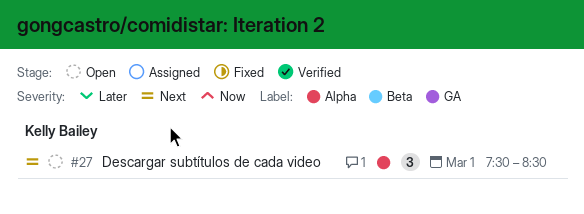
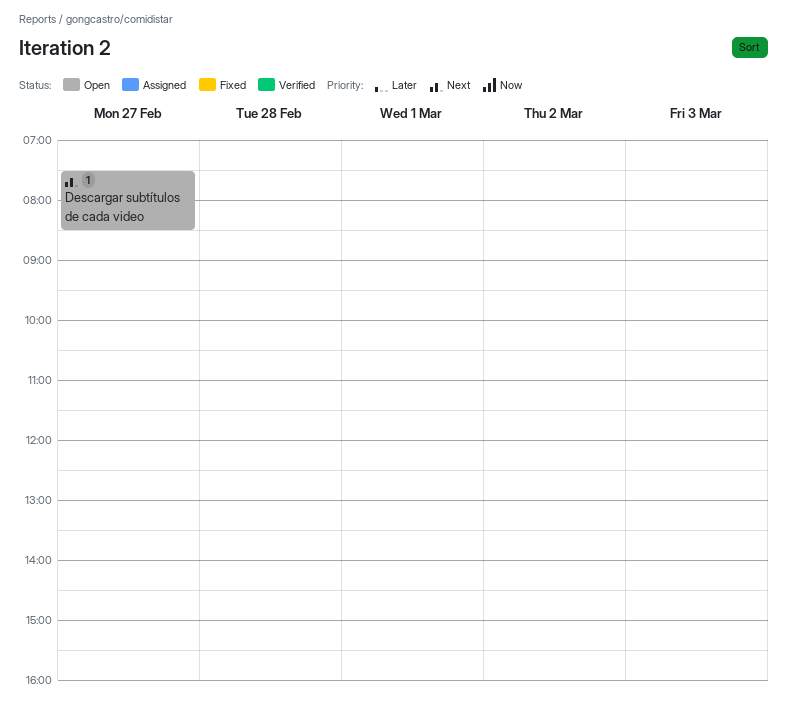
Descargar subtítulos de cada video, estimate: 3 -> 1
Descargar subtítulos de cada video, day: Mar 1 -> Feb 27

